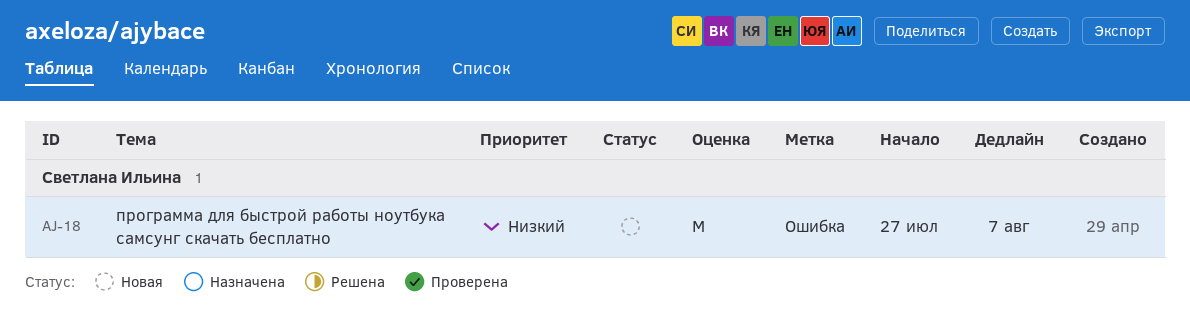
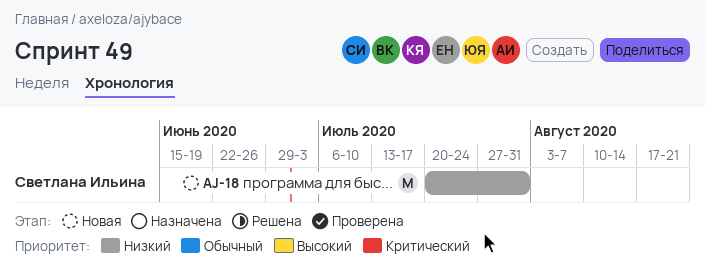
AJ-18, start: Jul 27 -> Jul 20
AJ-18, due: Aug 7 -> Jul 31

